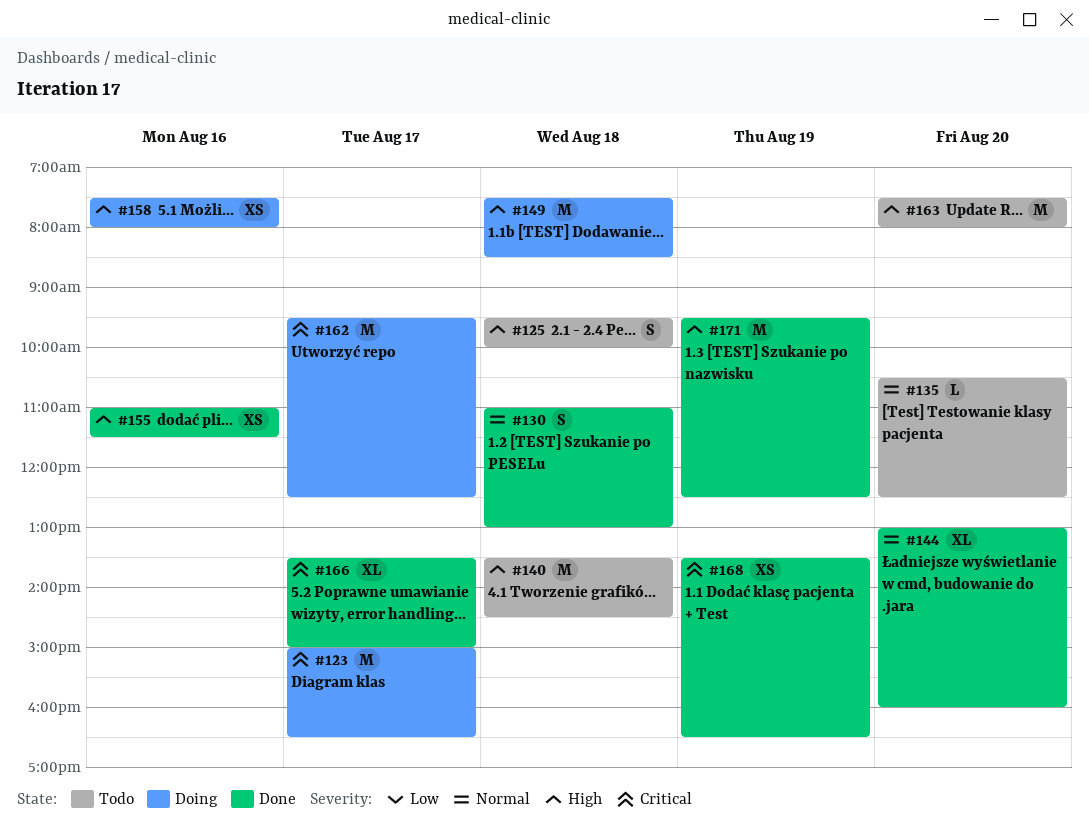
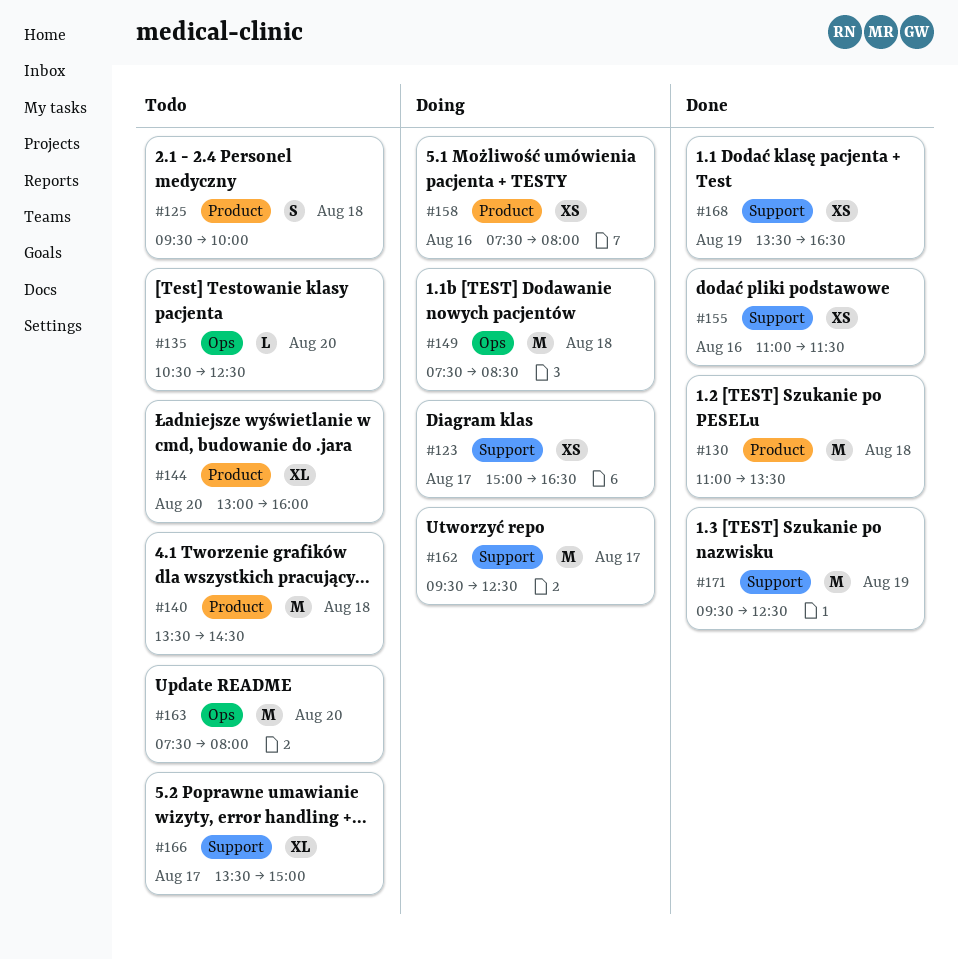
#123, estimate: M -> XS
#130, estimate: S -> M
#130, ends: 13:00 -> 13:30
#144, status: Done -> Todo
#166, status: Done -> Todo

